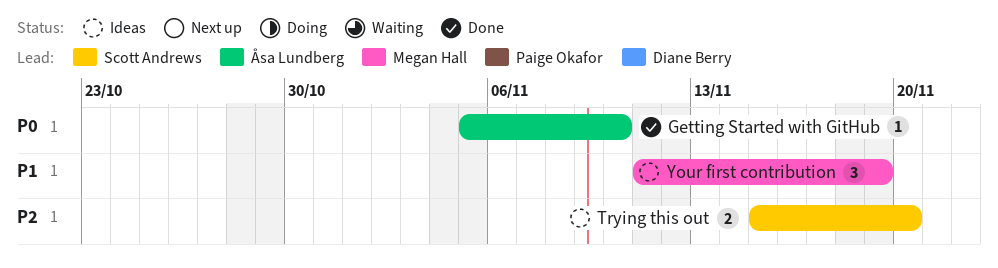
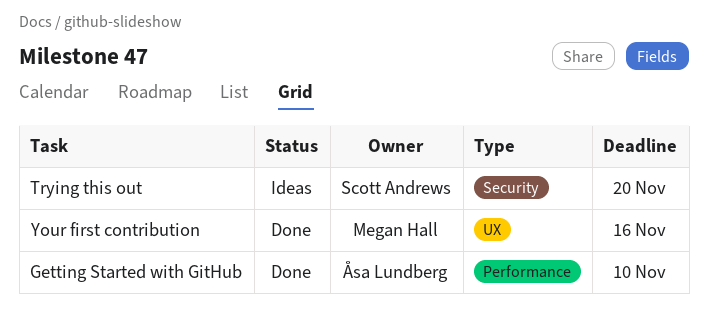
Your first contribution, status: Ideas -> Done
Your first contribution, due: Nov 19 -> Nov 16

